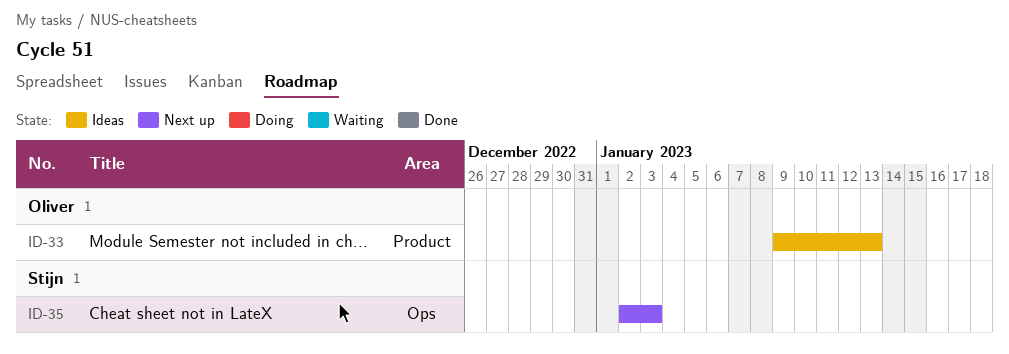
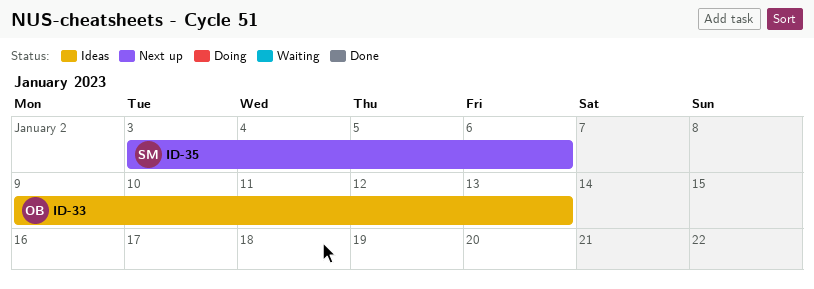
ID-35, start: Jan 2 -> Jan 3
ID-35, due: Jan 3 -> Jan 6

